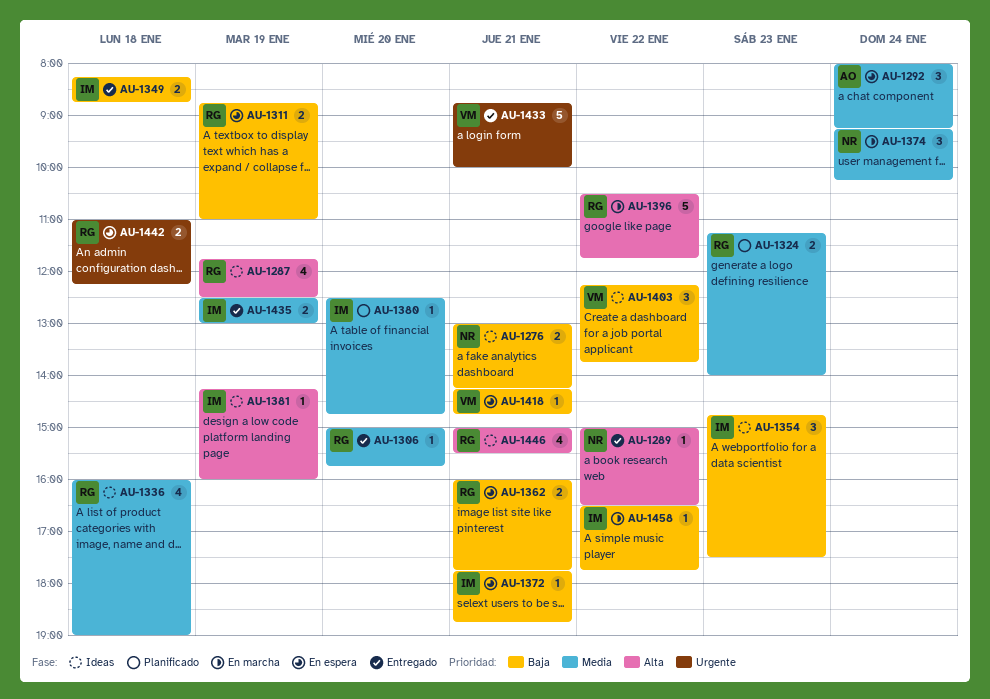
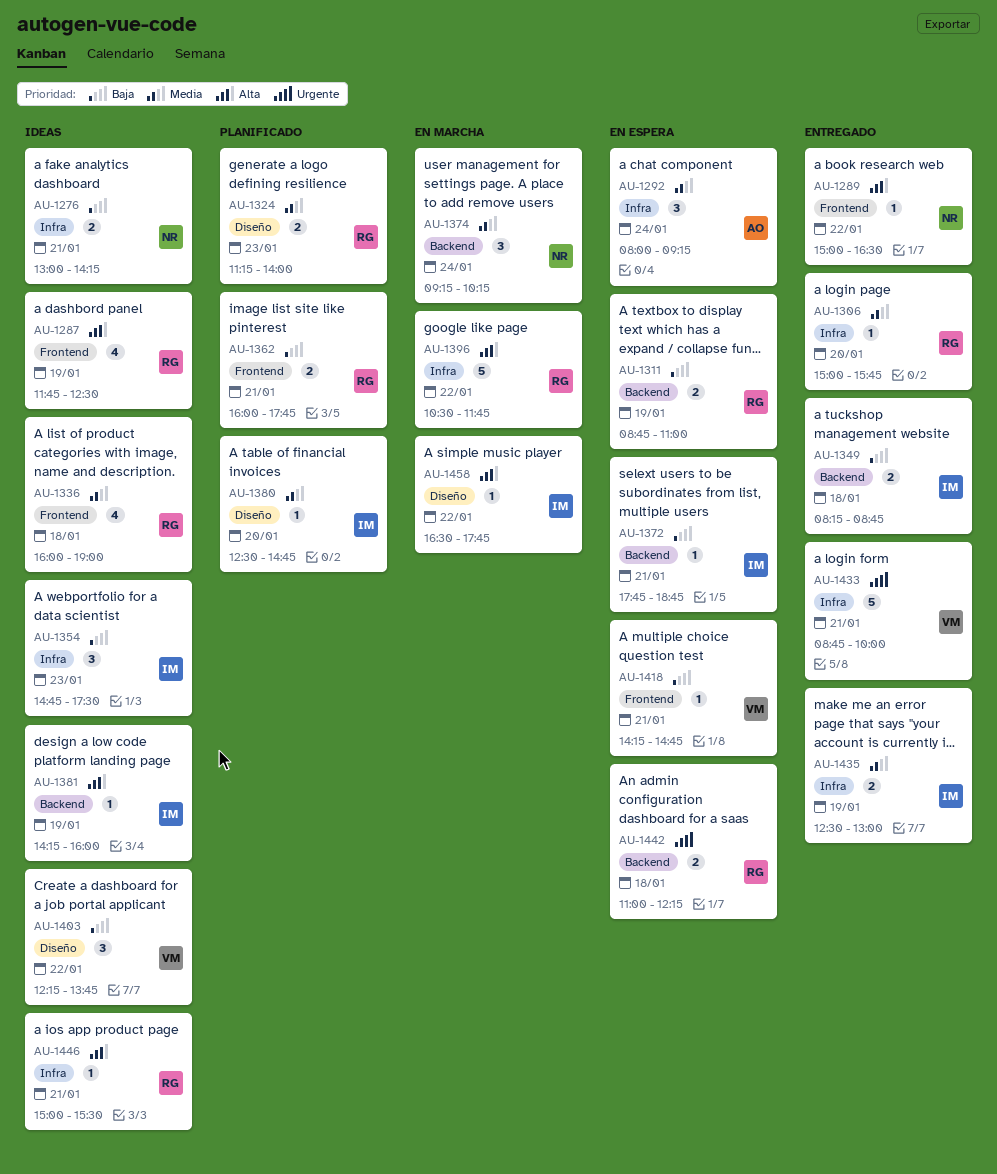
AU-1362, status: En espera -> Planificado
AU-1446, estimate: 4 -> 1
AU-1458, priority: Baja -> Alta

